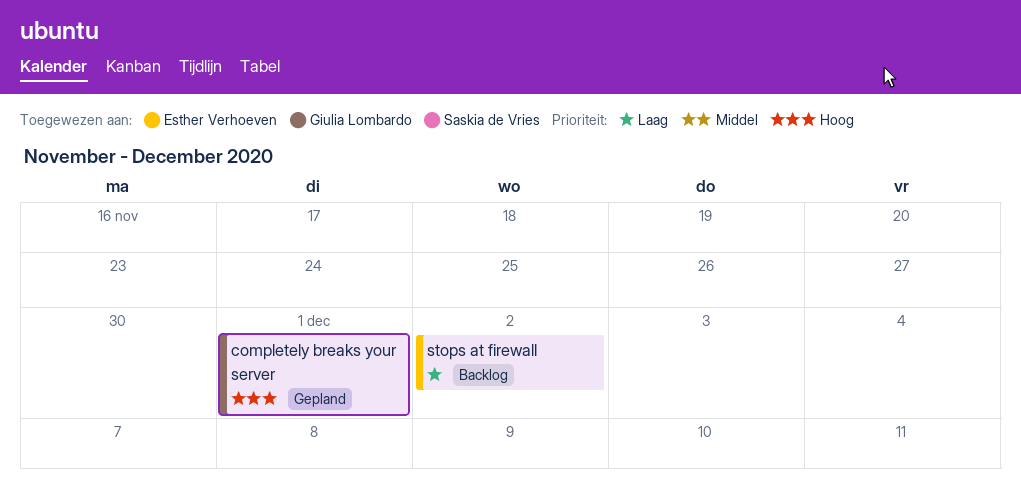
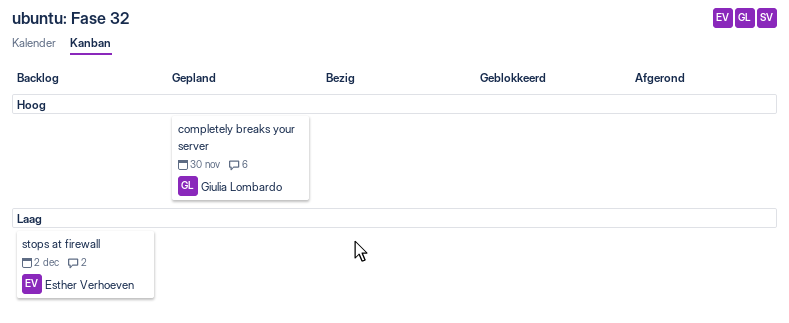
completely breaks your server, due: Dec 1 -> Nov 30

